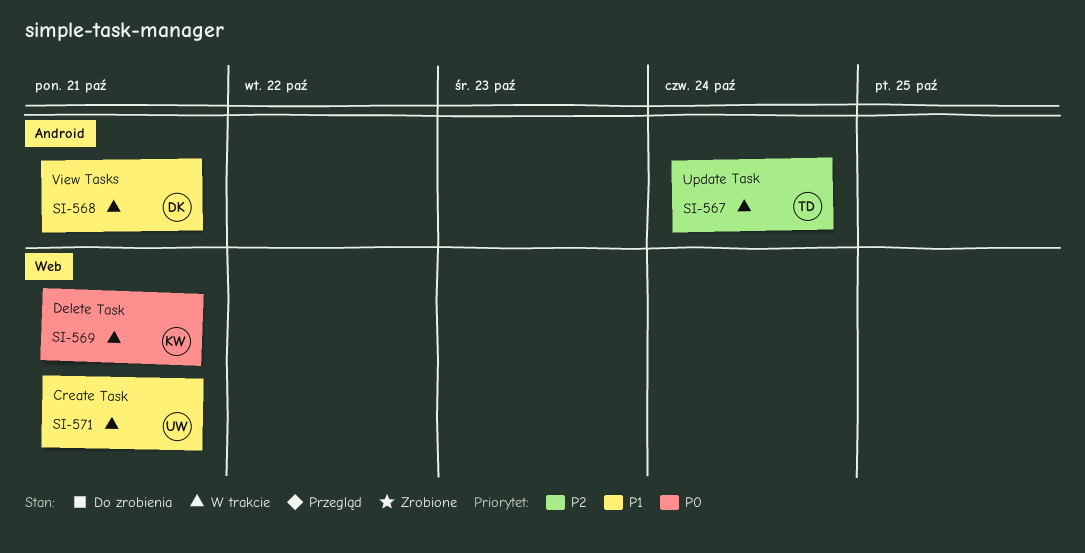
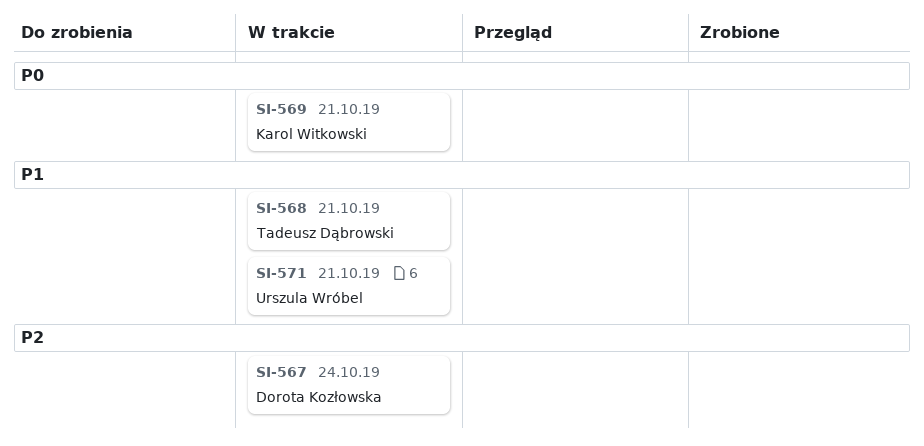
SI-567, owner: Tadeusz Dąbrowski -> Dorota Kozłowska
SI-568, owner: Dorota Kozłowska -> Tadeusz Dąbrowski

